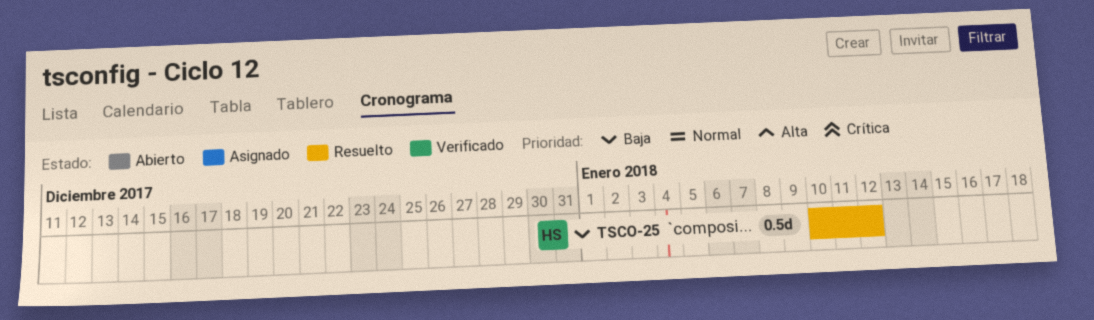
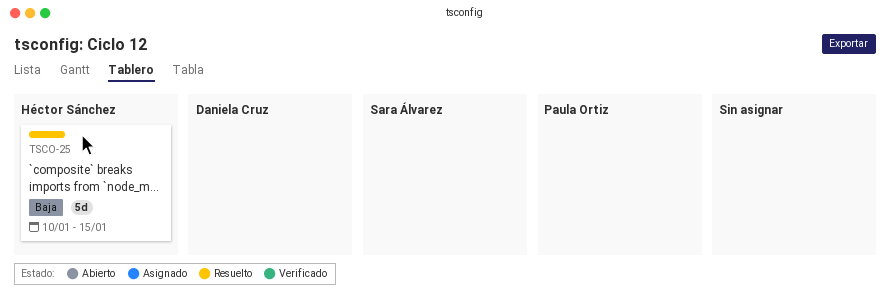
TSCO-25, estimate: 0.5d -> 5d
TSCO-25, due: Jan 12 -> Jan 15

